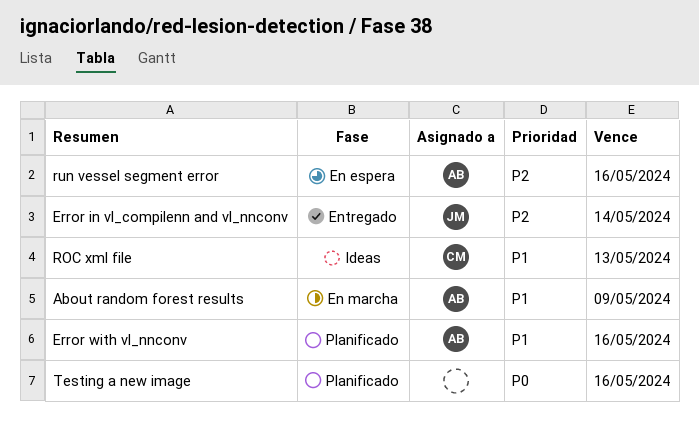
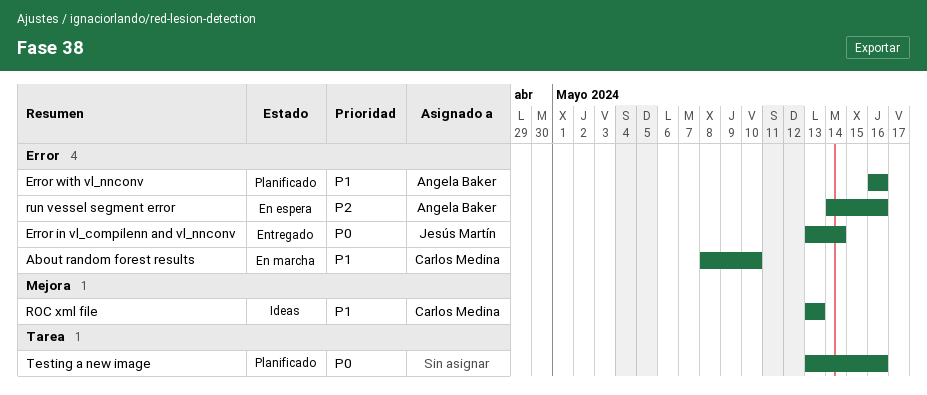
About random forest results, owner: Angela Baker -> Carlos Medina
About random forest results, due: May 9 -> May 10
Error in vl_compilenn and vl_nnconv, priority: P2 -> P0

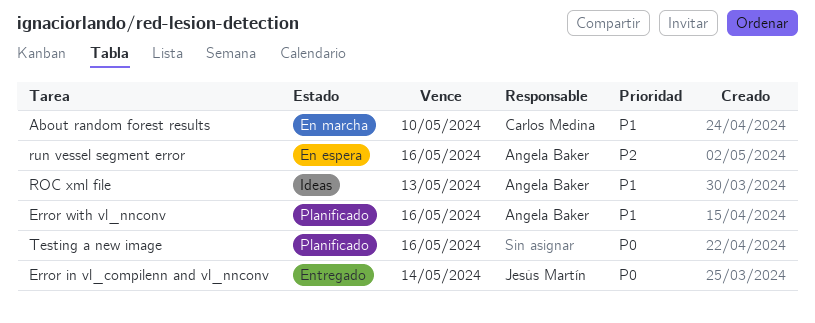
ROC xml file, owner: Carlos Medina -> Angela Baker

